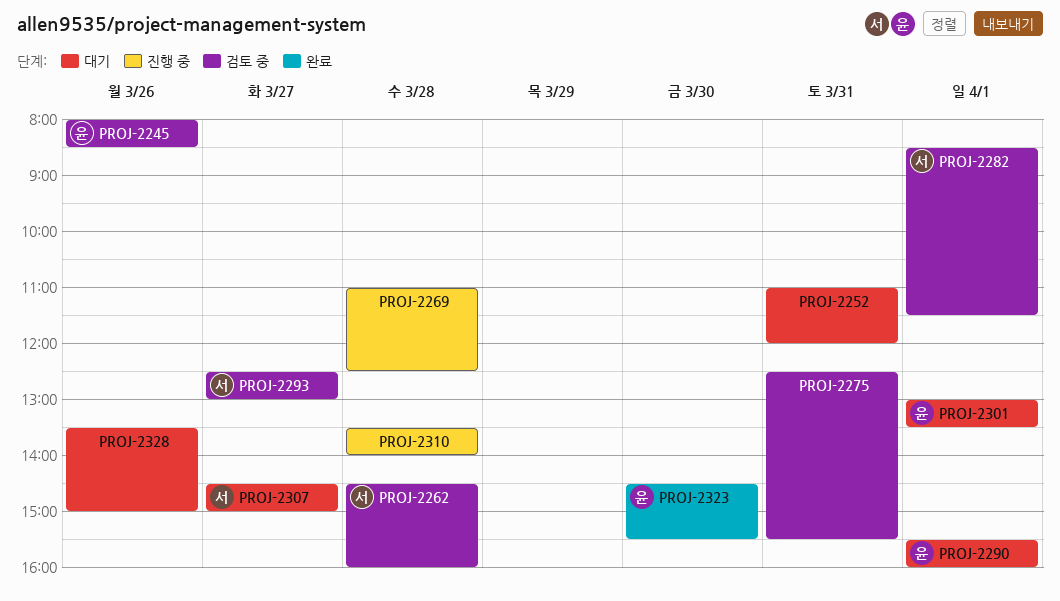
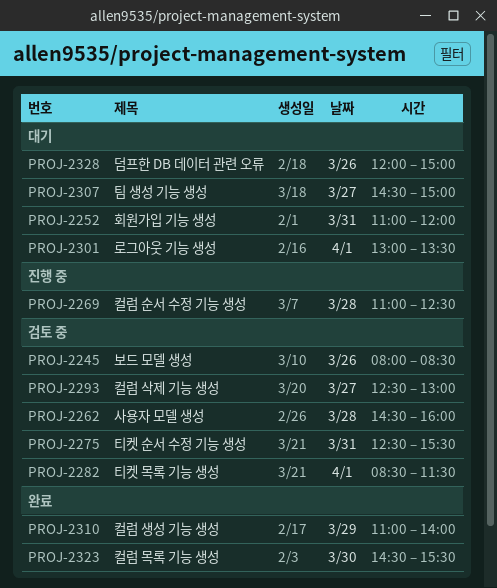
PROJ-2290: present -> none
PROJ-2310, status: 진행 중 -> 완료
PROJ-2310, day: Mar 28 -> Mar 29
PROJ-2310, begins: 13:30 -> 11:00
PROJ-2328, begins: 13:30 -> 12:00

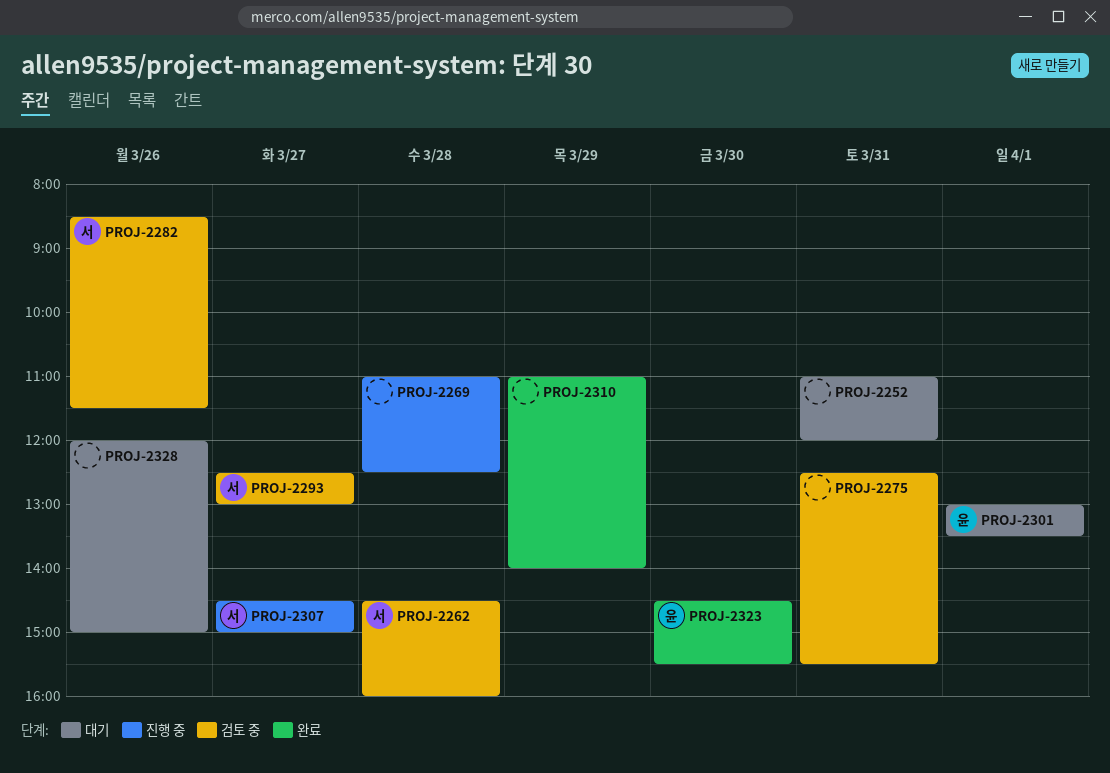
PROJ-2245: present -> none
PROJ-2282, day: Apr 1 -> Mar 26
PROJ-2307, status: 대기 -> 진행 중

